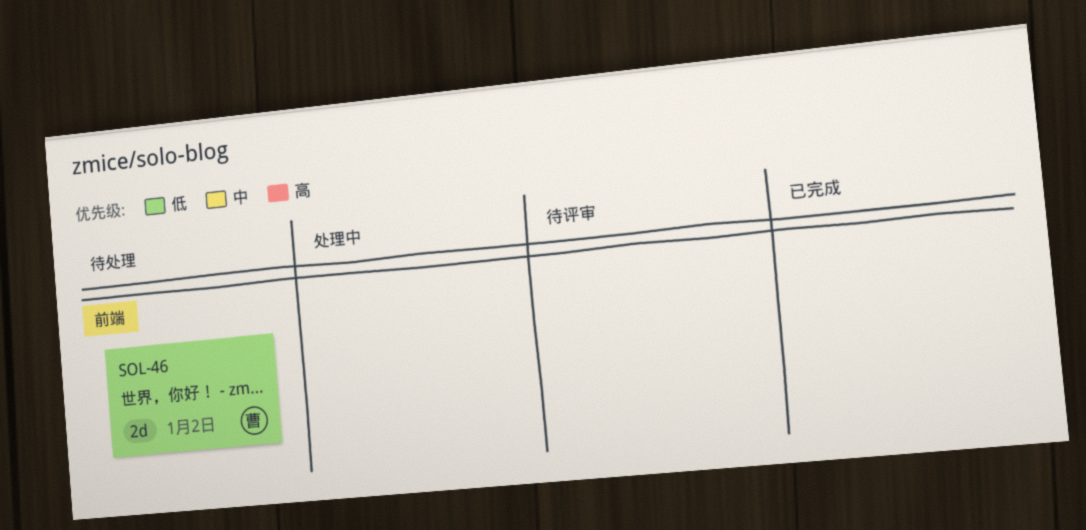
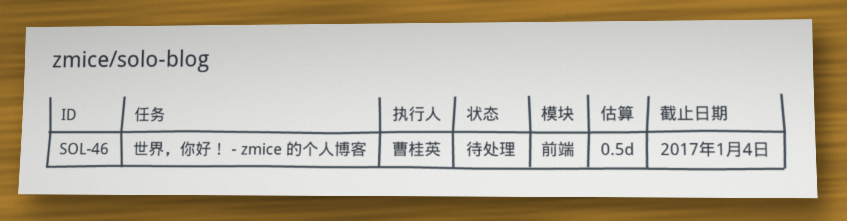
SOL-46, estimate: 2d -> 0.5d
SOL-46, due: Jan 2 -> Jan 4

